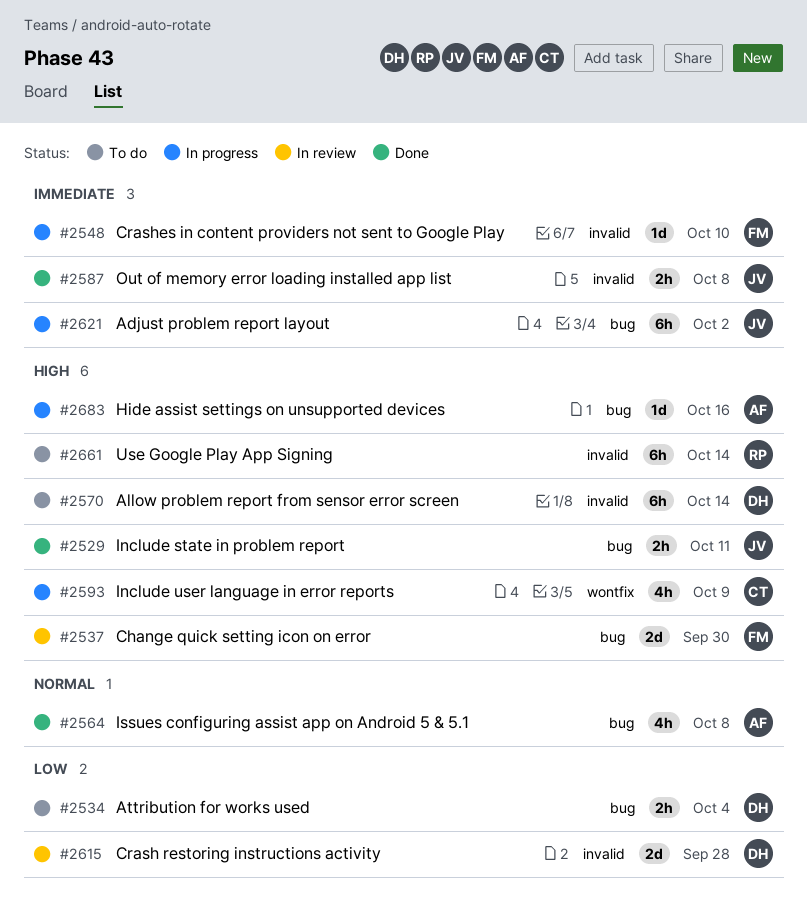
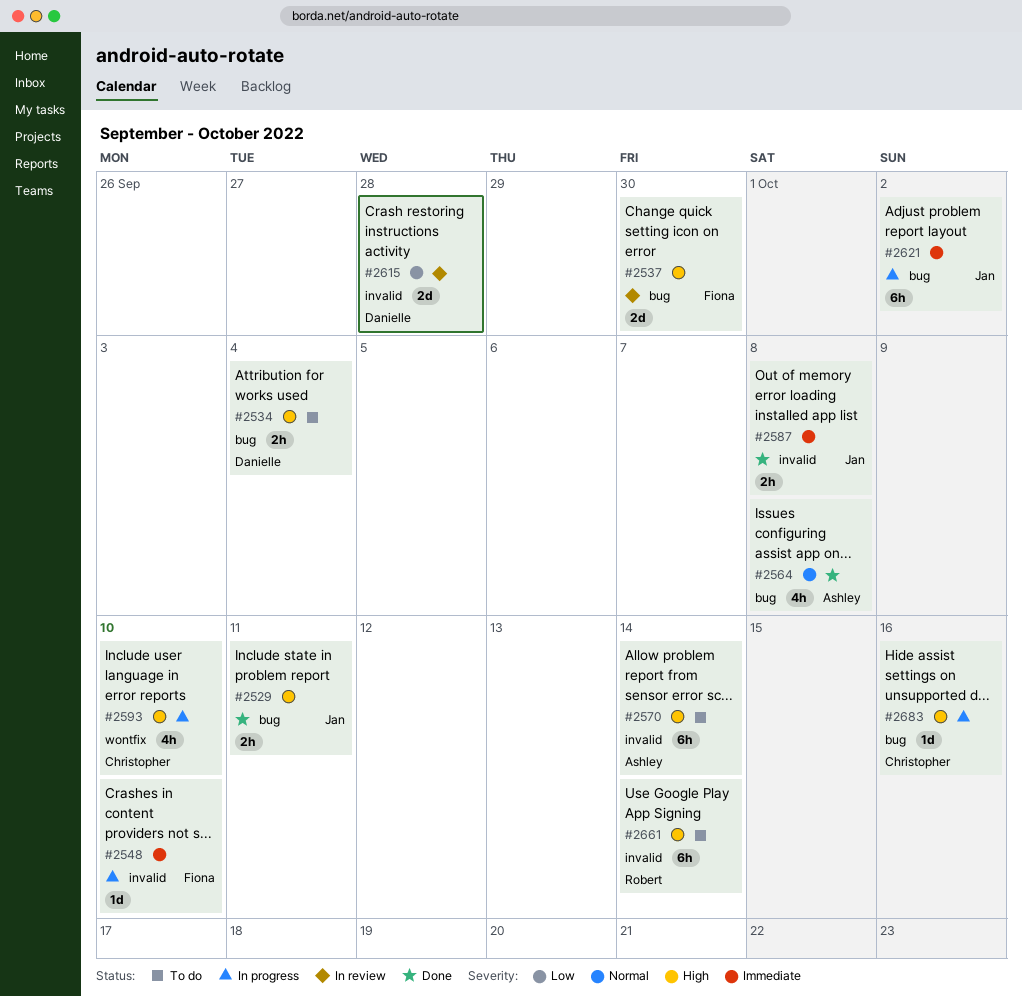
#2534, priority: Low -> High
#2570, owner: Danielle -> Ashley
#2593, due: Oct 9 -> Oct 10
#2683, owner: Ashley -> Christopher

